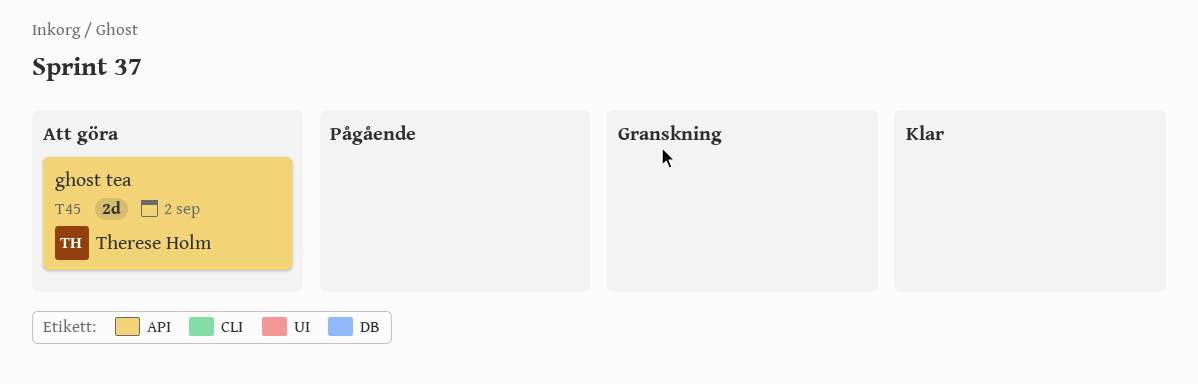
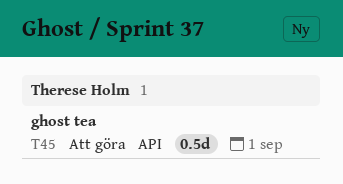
T45, estimate: 2d -> 0.5d
T45, due: Sep 2 -> Sep 1

